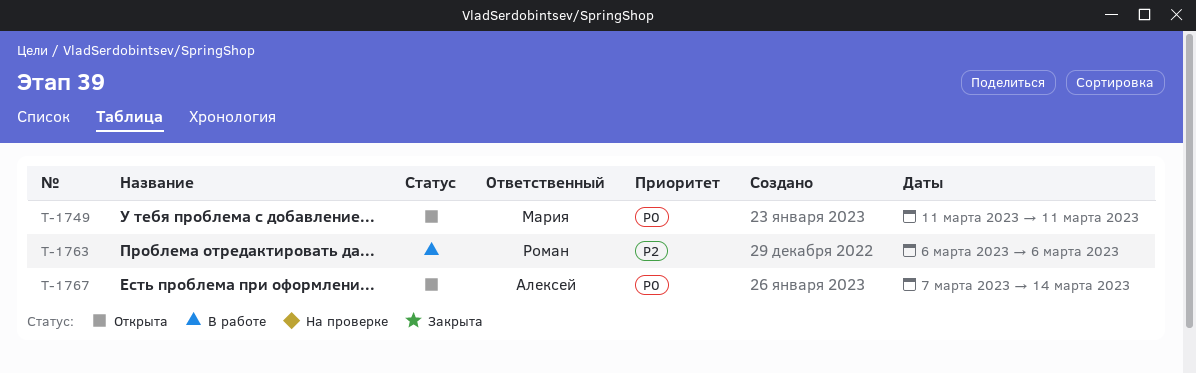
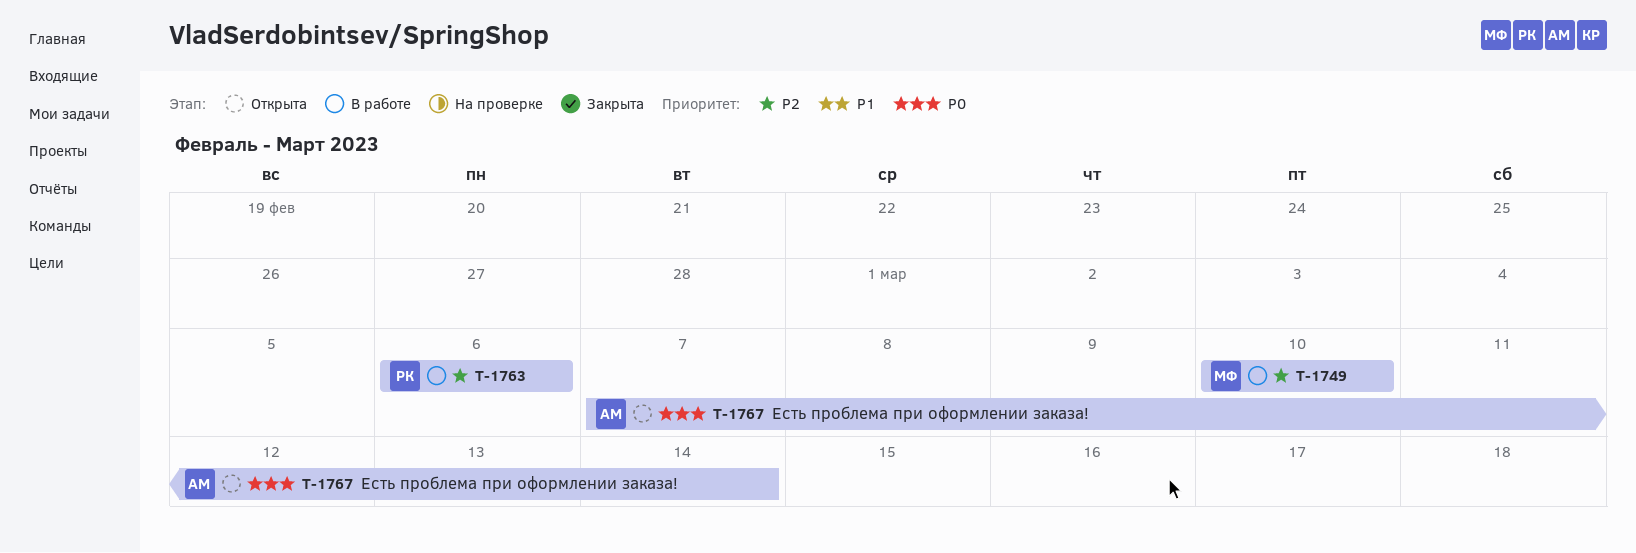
T-1749, status: Открыта -> В работе
T-1749, priority: P0 -> P2
T-1749, start: Mar 11 -> Mar 10
T-1749, due: Mar 11 -> Mar 10

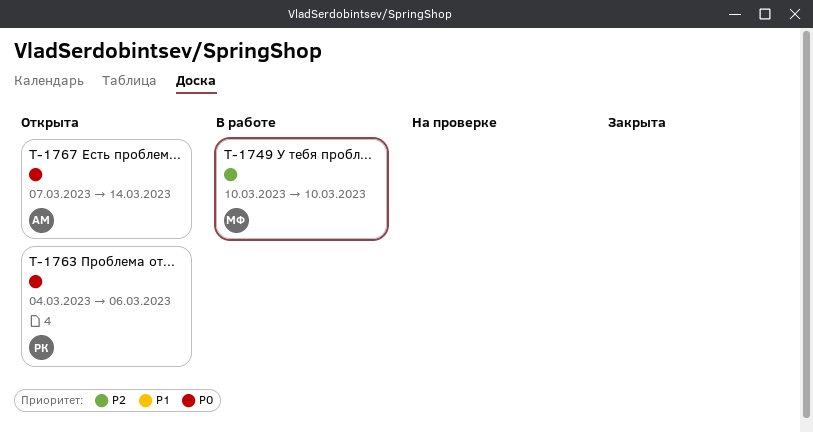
T-1763, status: В работе -> Открыта
T-1763, priority: P2 -> P0
T-1763, start: Mar 6 -> Mar 4

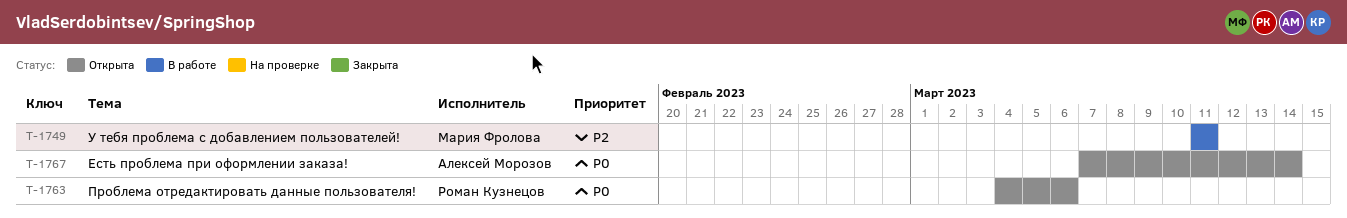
T-1749, start: Mar 10 -> Mar 11
T-1749, due: Mar 10 -> Mar 11

